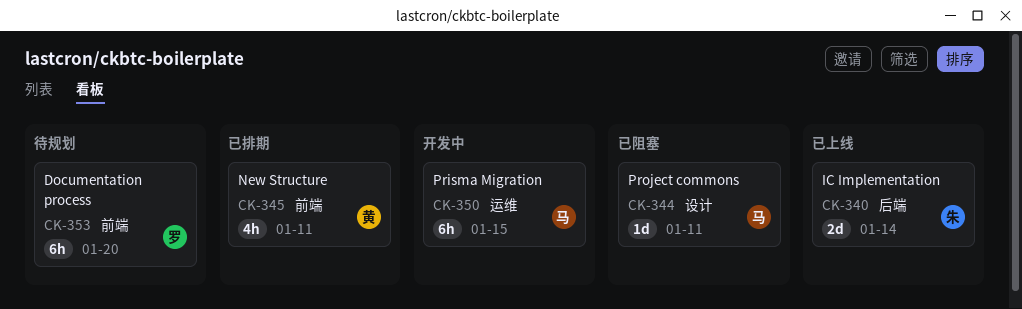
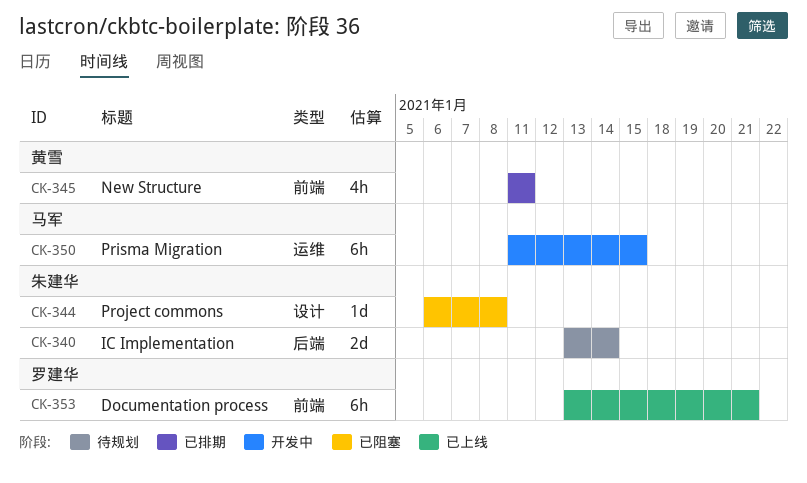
CK-340, status: 已上线 -> 待规划
CK-344, owner: 马军 -> 朱建华
CK-344, due: Jan 11 -> Jan 8
CK-353, status: 待规划 -> 已上线
CK-353, due: Jan 20 -> Jan 21

